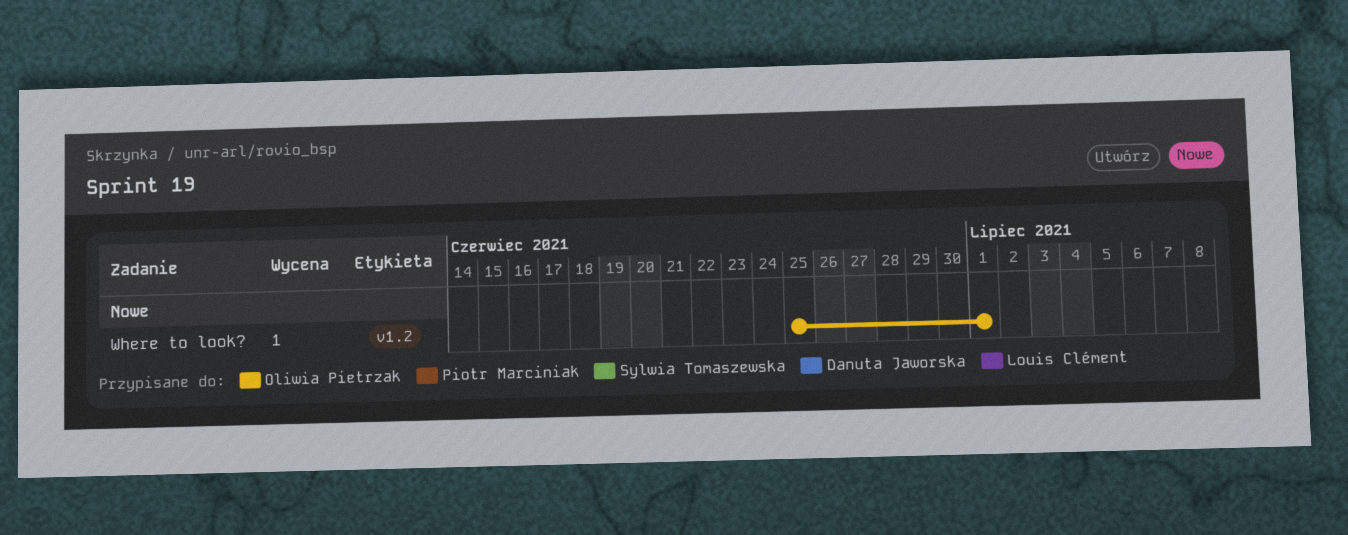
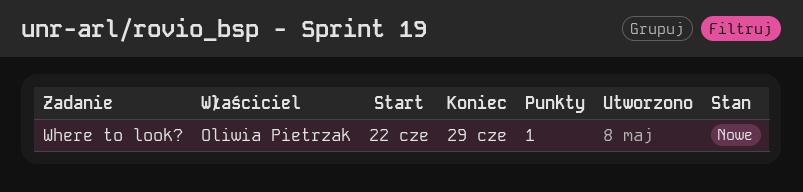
Where to look?, start: Jun 25 -> Jun 22
Where to look?, due: Jul 1 -> Jun 29

